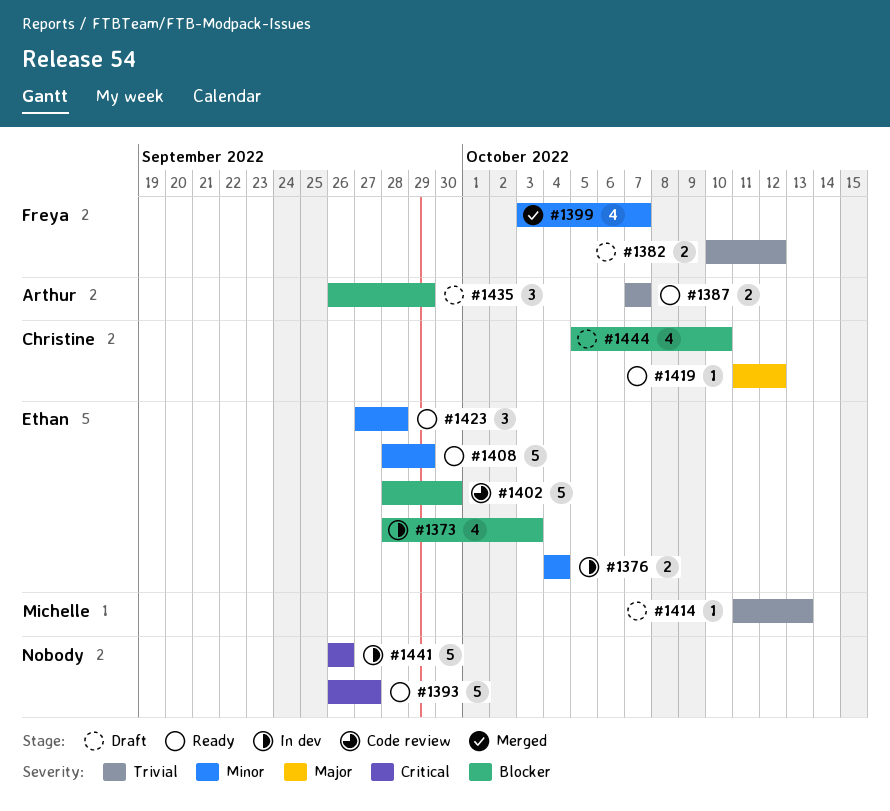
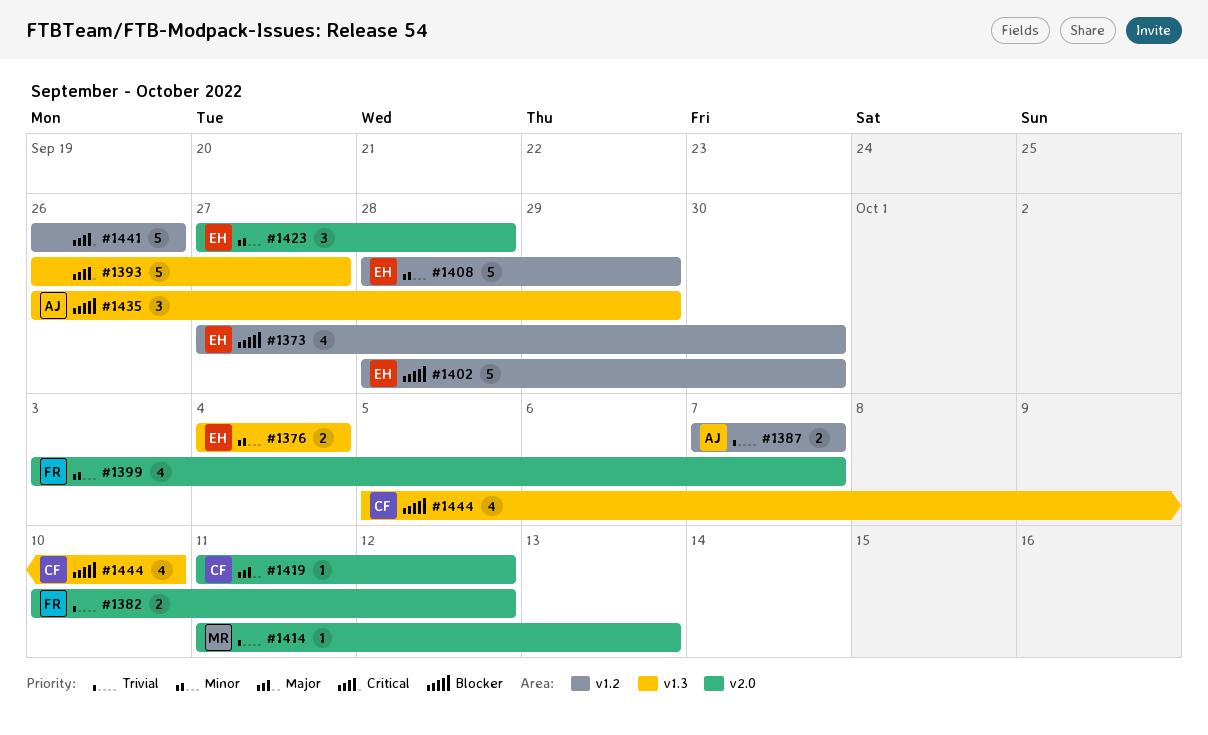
#1373, start: Sep 28 -> Sep 27
#1373, due: Oct 3 -> Sep 30

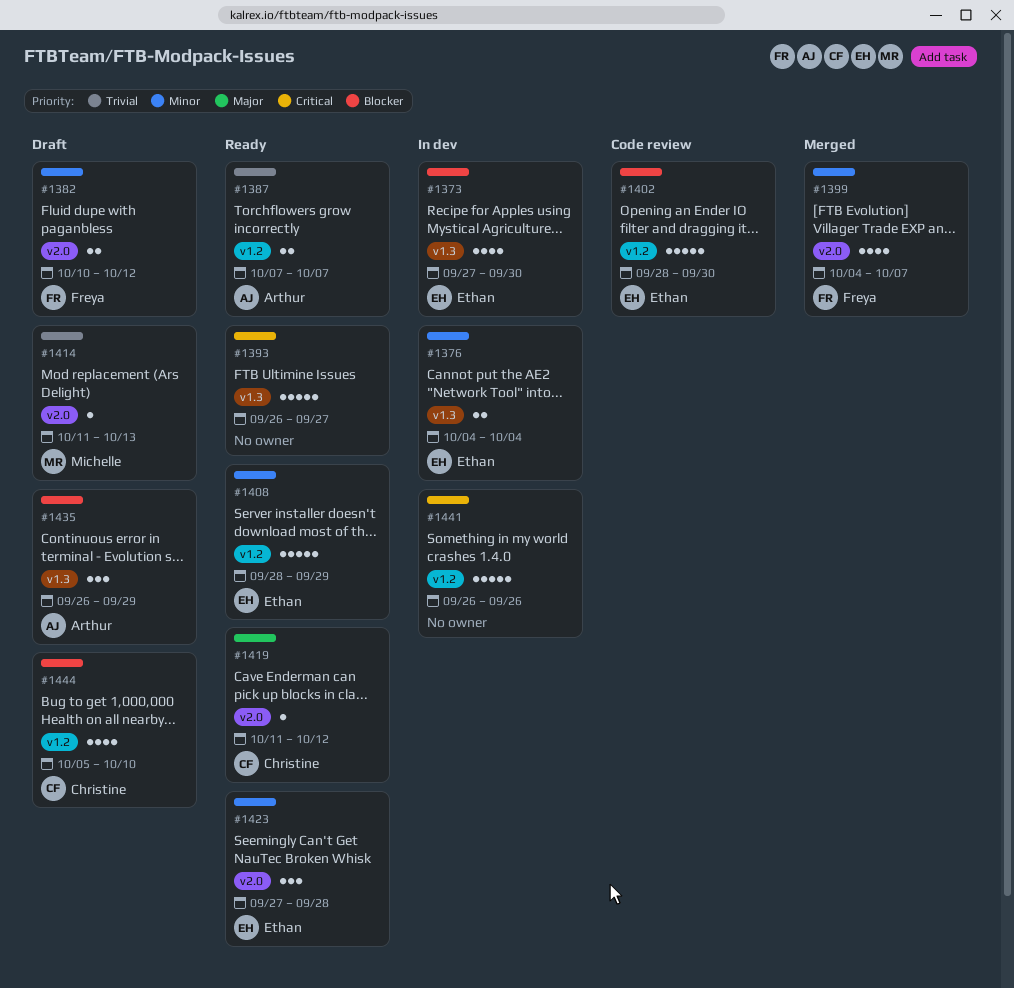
#1373, label: v1.2 -> v1.3
#1382, priority: Trivial -> Minor
#1399, start: Oct 3 -> Oct 4
#1444, label: v1.3 -> v1.2

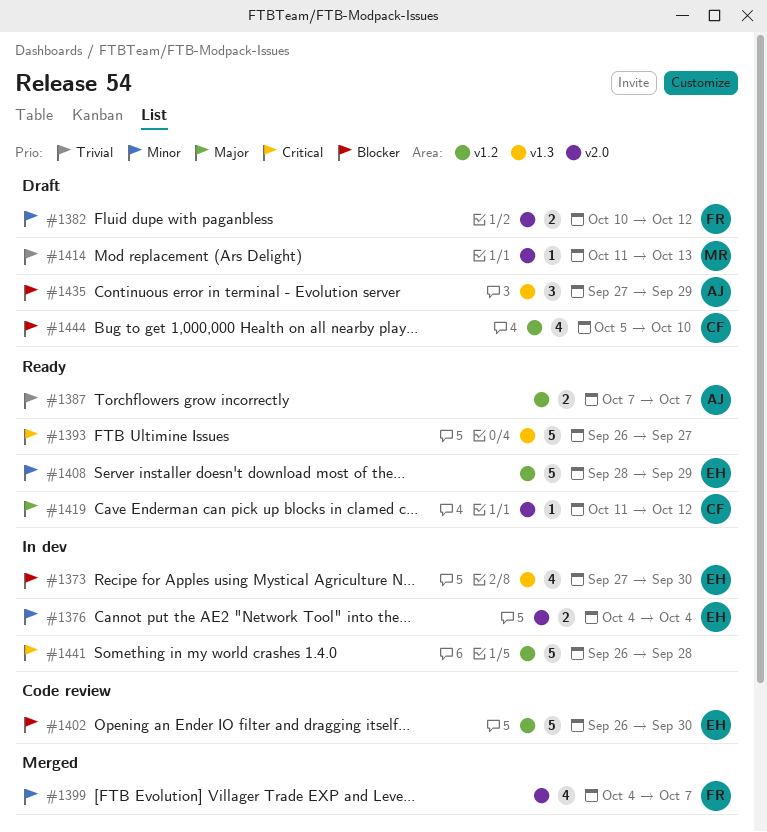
#1376, label: v1.3 -> v2.0
#1402, start: Sep 28 -> Sep 26
#1423: present -> none
#1435, start: Sep 26 -> Sep 27
#1441, due: Sep 26 -> Sep 28

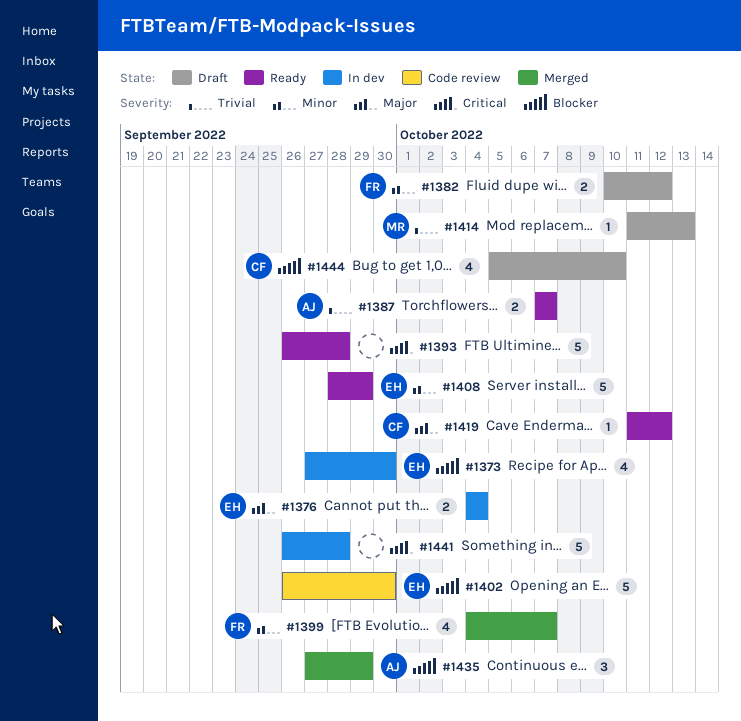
#1376, priority: Minor -> Major
#1393, due: Sep 27 -> Sep 28
#1435, status: Draft -> Merged

